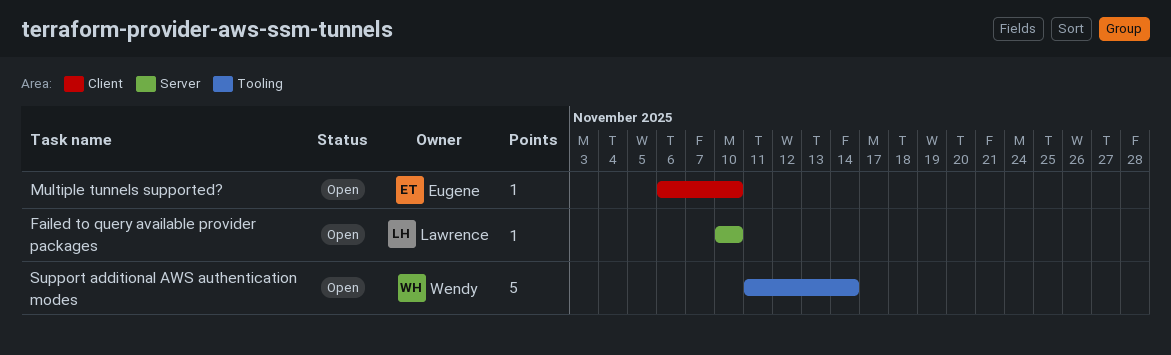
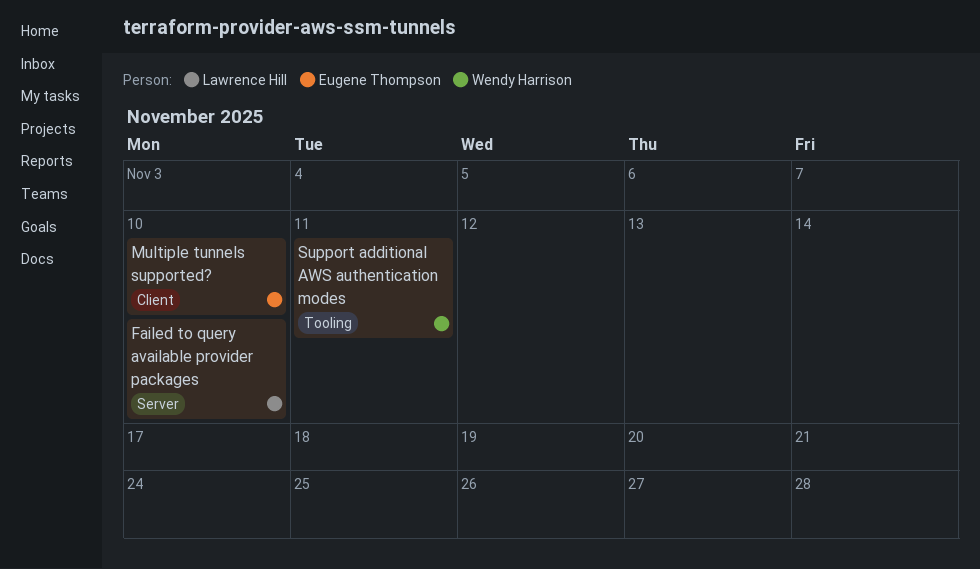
Support additional AWS authentication modes, due: Nov 14 -> Nov 11

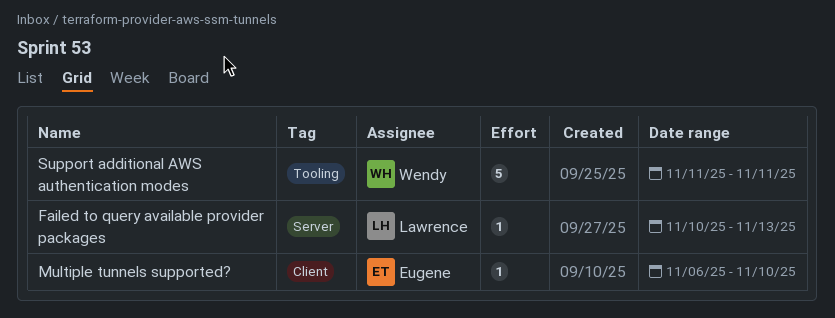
Failed to query available provider packages, due: Nov 10 -> Nov 13

